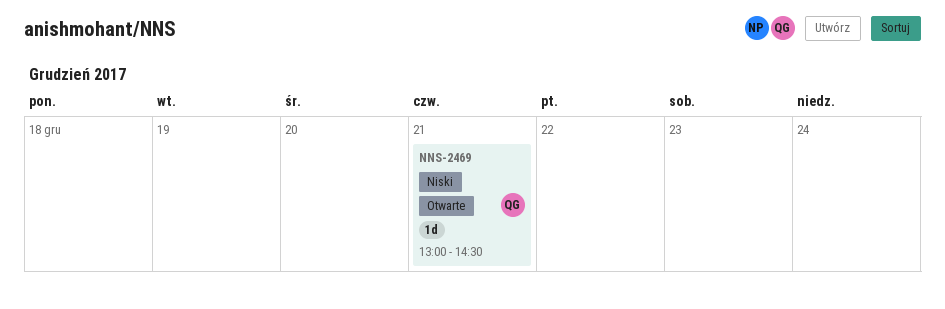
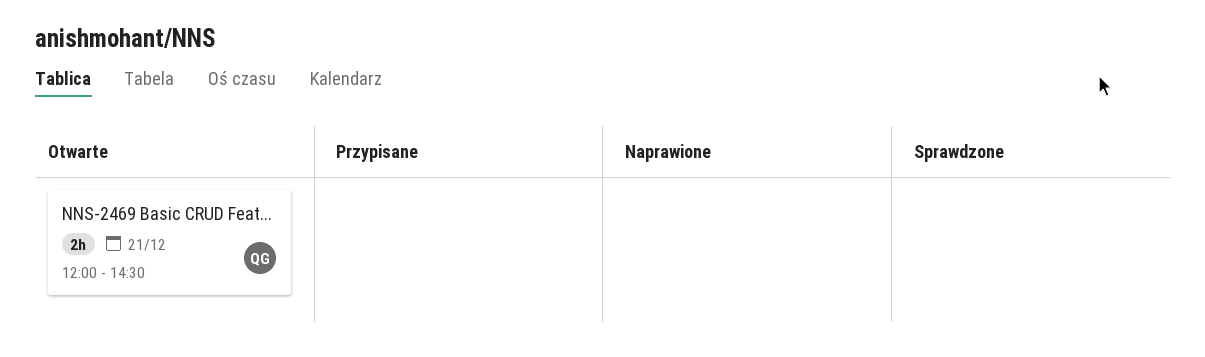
NNS-2469, estimate: 1d -> 2h
NNS-2469, begins: 13:00 -> 12:00

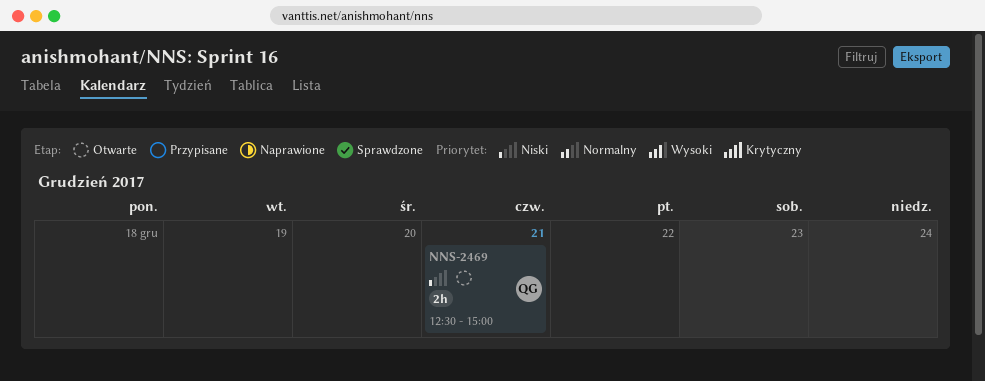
NNS-2469, begins: 12:00 -> 12:30
NNS-2469, ends: 14:30 -> 15:00

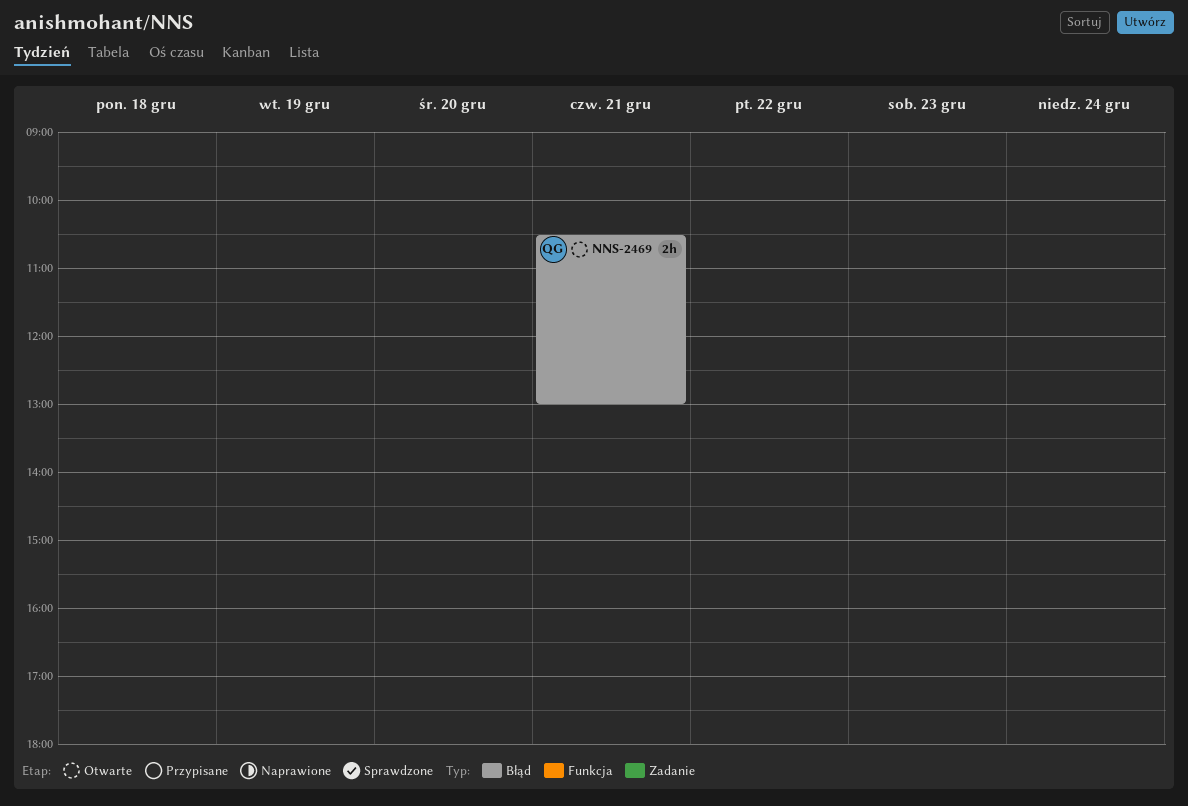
NNS-2469, begins: 12:30 -> 10:30
NNS-2469, ends: 15:00 -> 13:00

